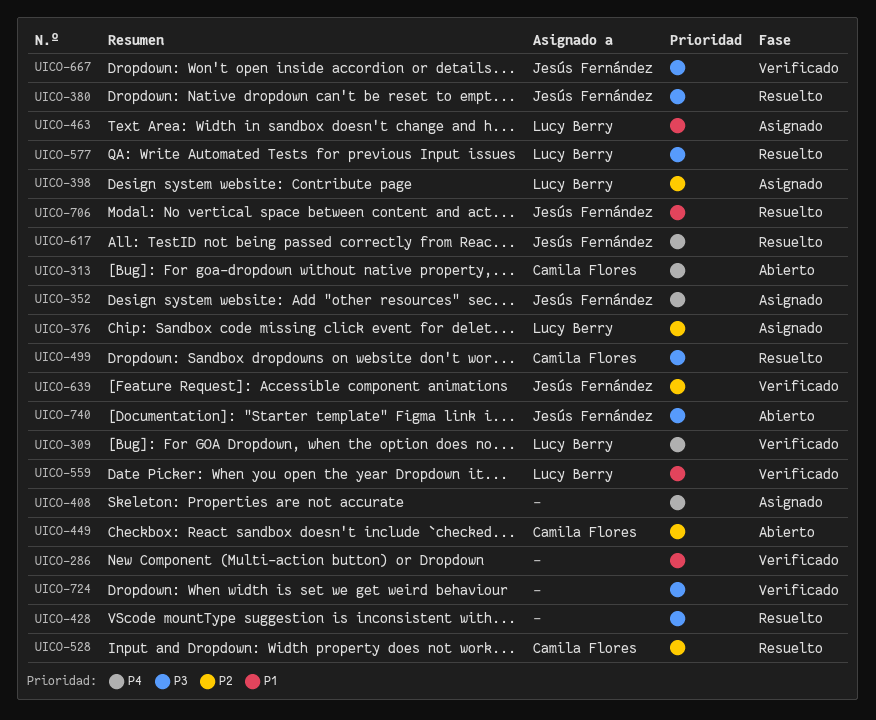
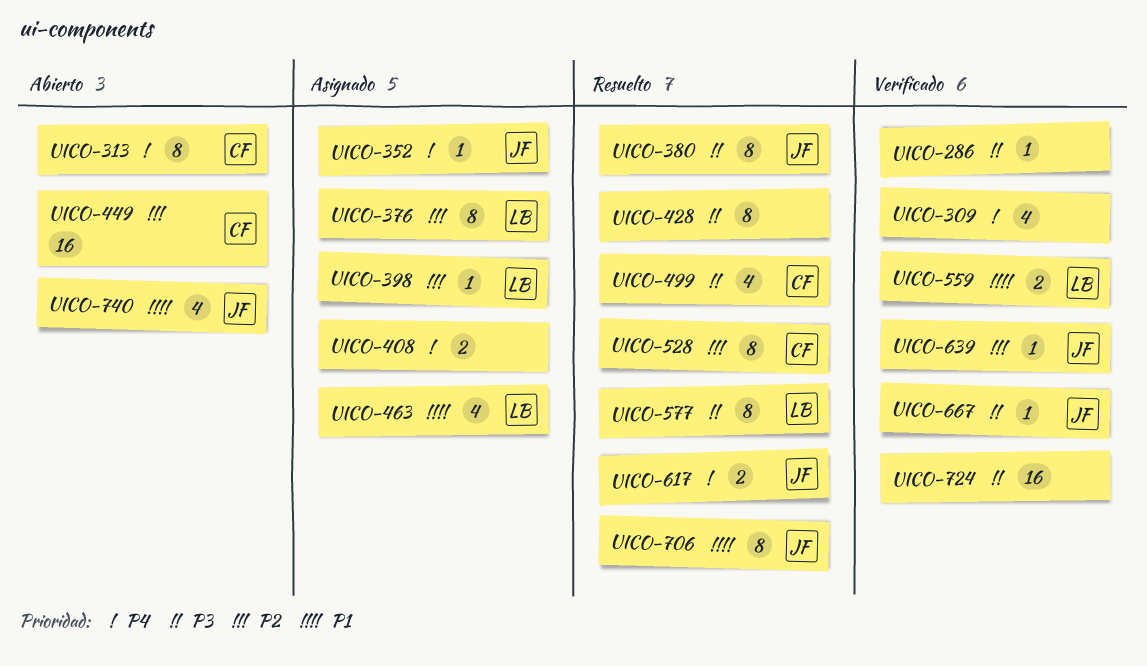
UICO-286, priority: P1 -> P3
UICO-309, owner: Lucy Berry -> none
UICO-740, priority: P3 -> P1

